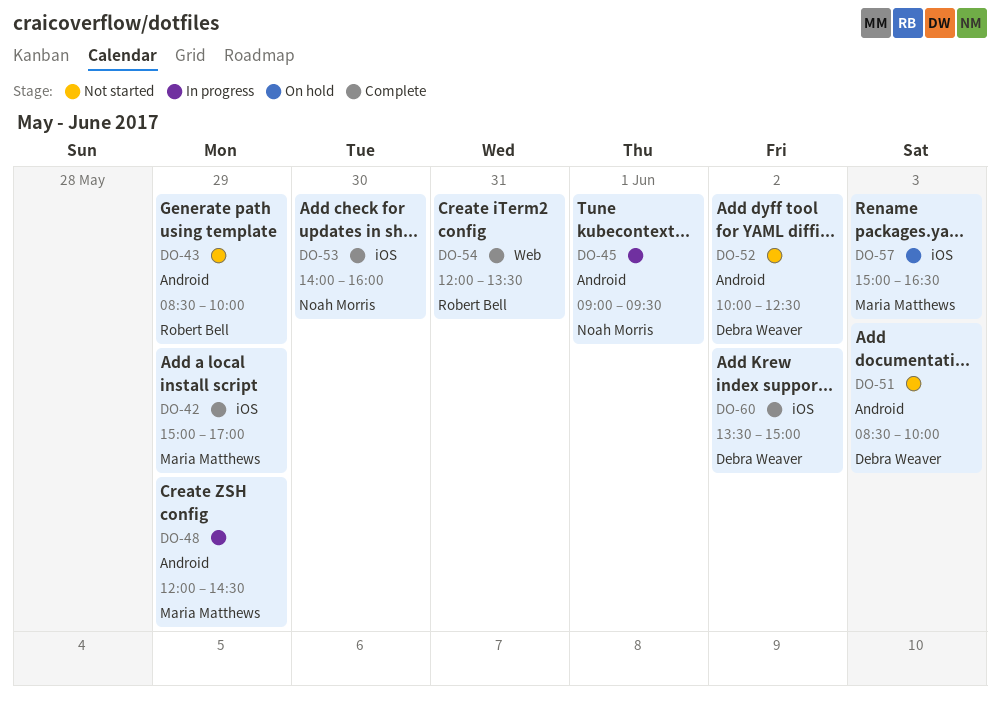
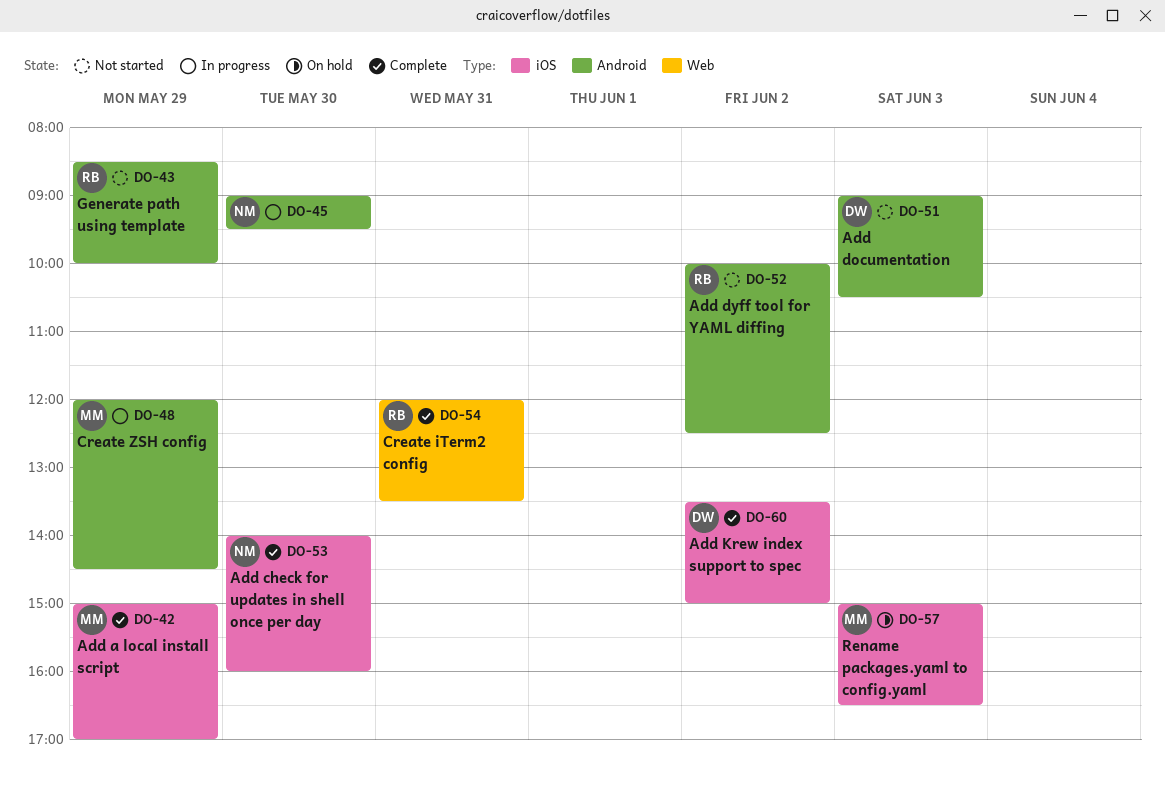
DO-45, day: Jun 1 -> May 30
DO-51, begins: 08:30 -> 09:00
DO-51, ends: 10:00 -> 10:30
DO-52, owner: Debra Weaver -> Robert Bell

